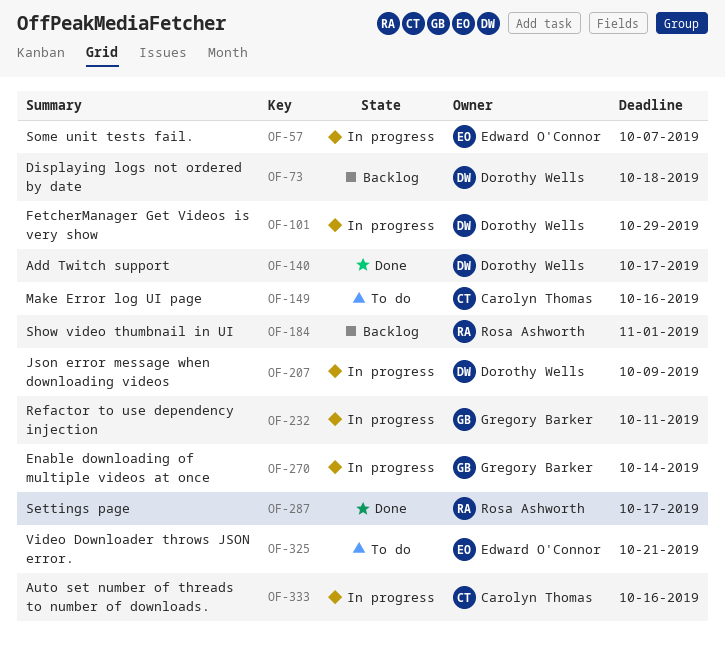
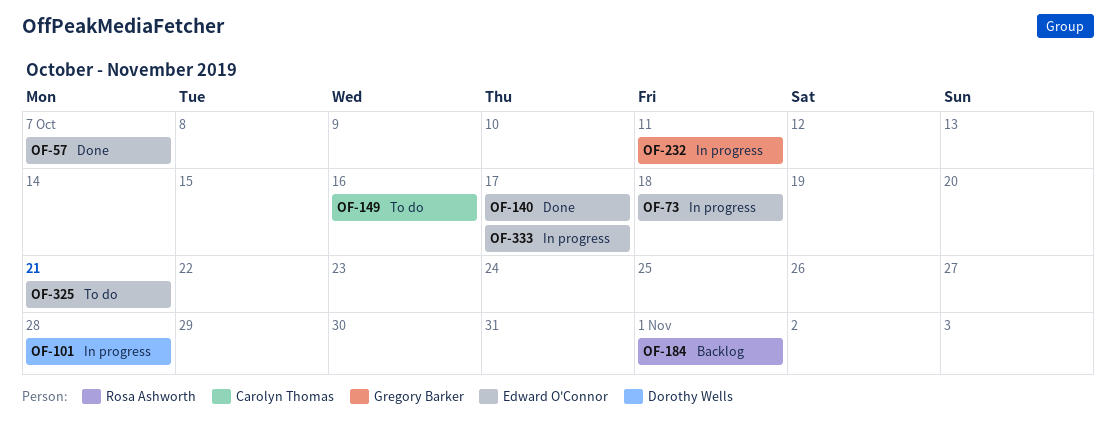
OF-57, status: In progress -> Done
OF-73, status: Backlog -> In progress
OF-73, owner: Dorothy Wells -> Edward O'Connor
OF-101, due: Oct 29 -> Oct 28
OF-140, owner: Dorothy Wells -> Edward O'Connor
OF-207: present -> none
OF-270: present -> none
OF-287: present -> none
OF-333, owner: Carolyn Thomas -> Edward O'Connor
OF-333, due: Oct 16 -> Oct 17

